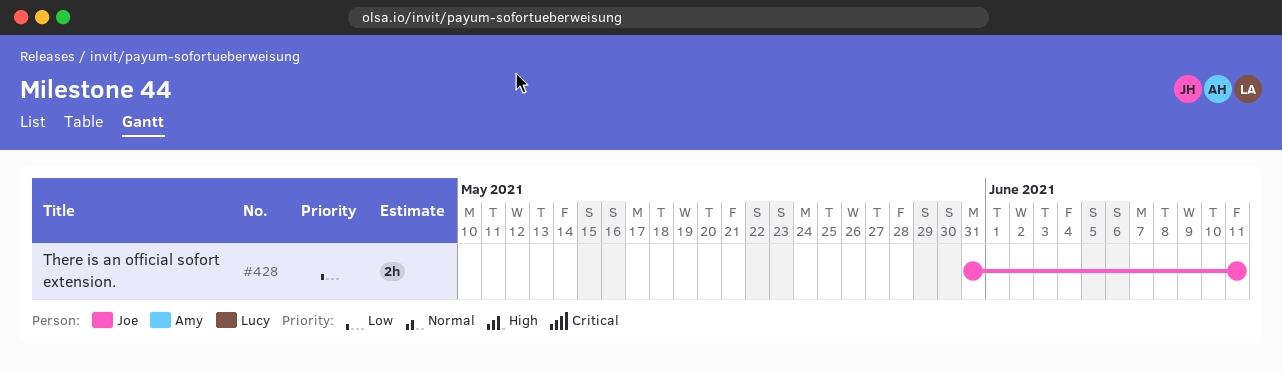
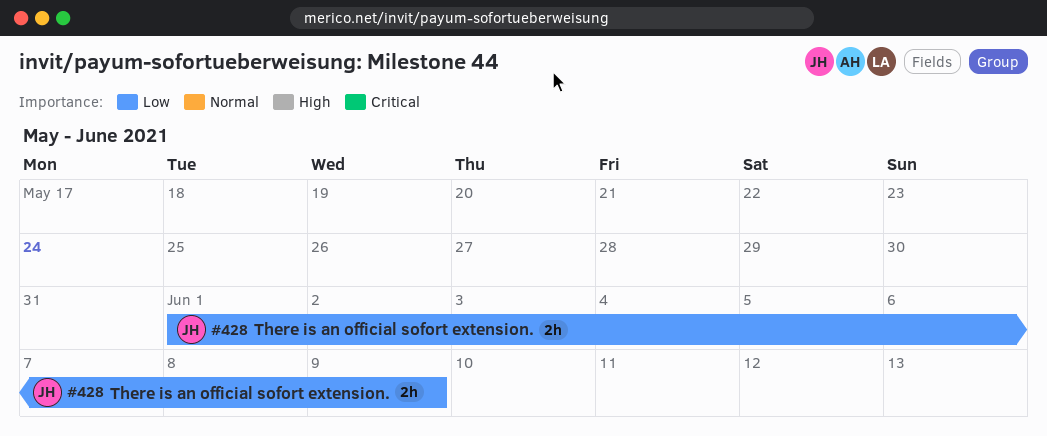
#428, start: May 31 -> Jun 1
#428, due: Jun 11 -> Jun 9

